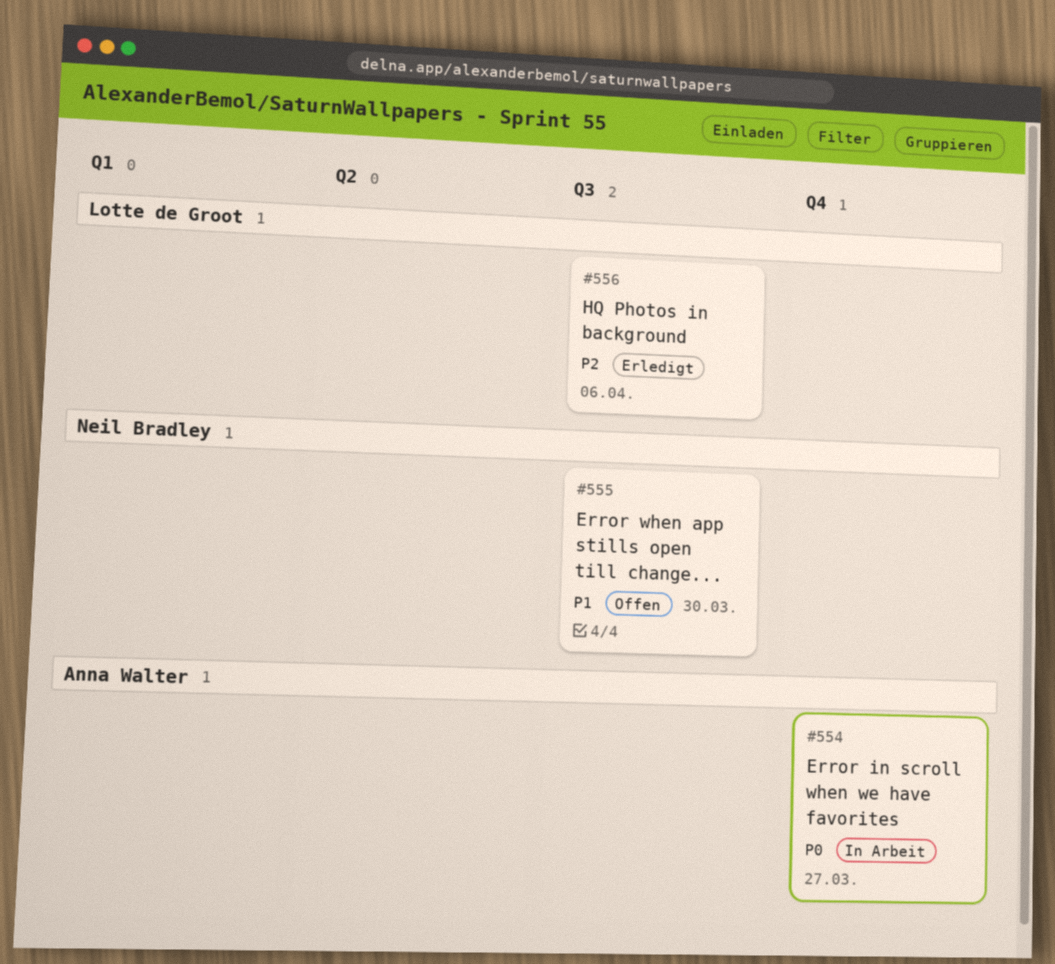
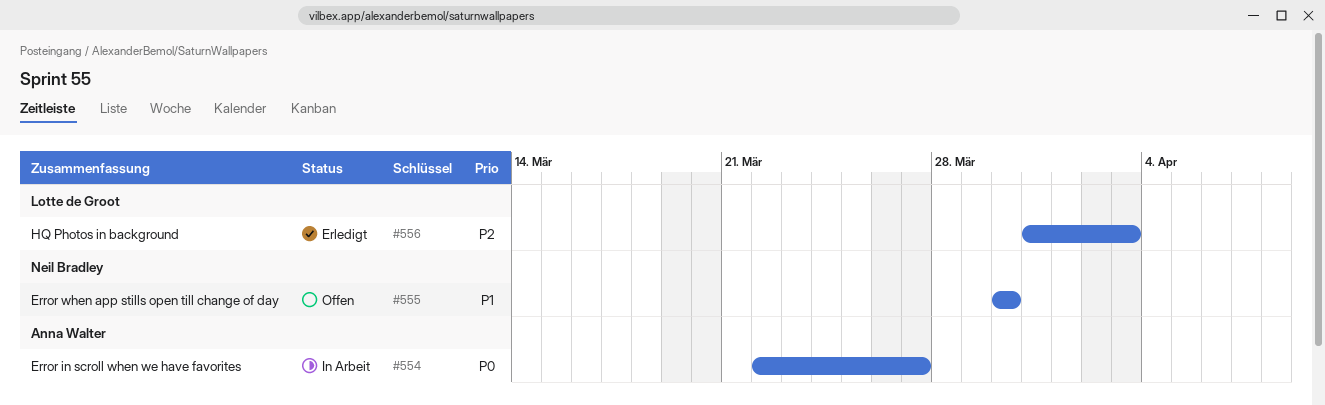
#556, due: Apr 6 -> Apr 3

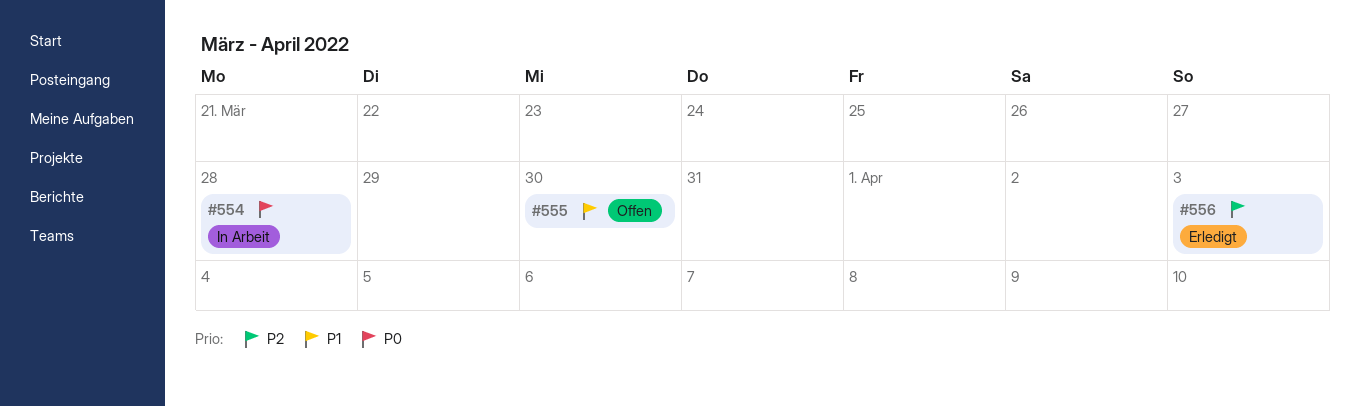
#554, due: Mar 27 -> Mar 28

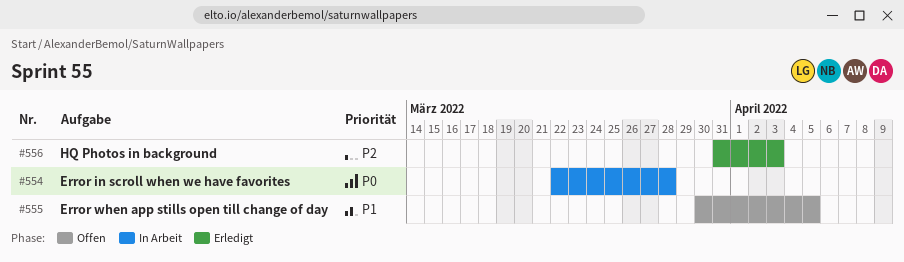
#555, due: Mar 30 -> Apr 5

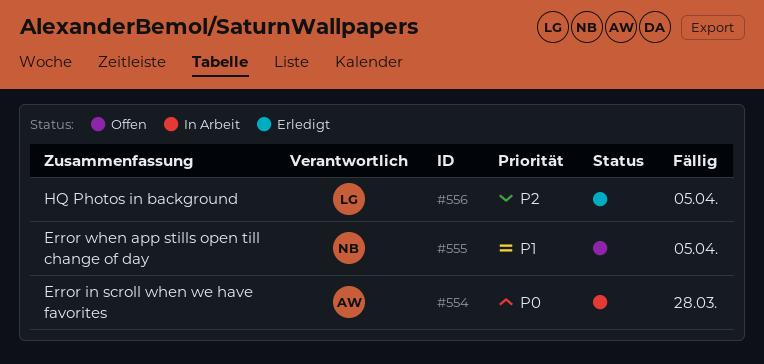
#556, due: Apr 3 -> Apr 5

